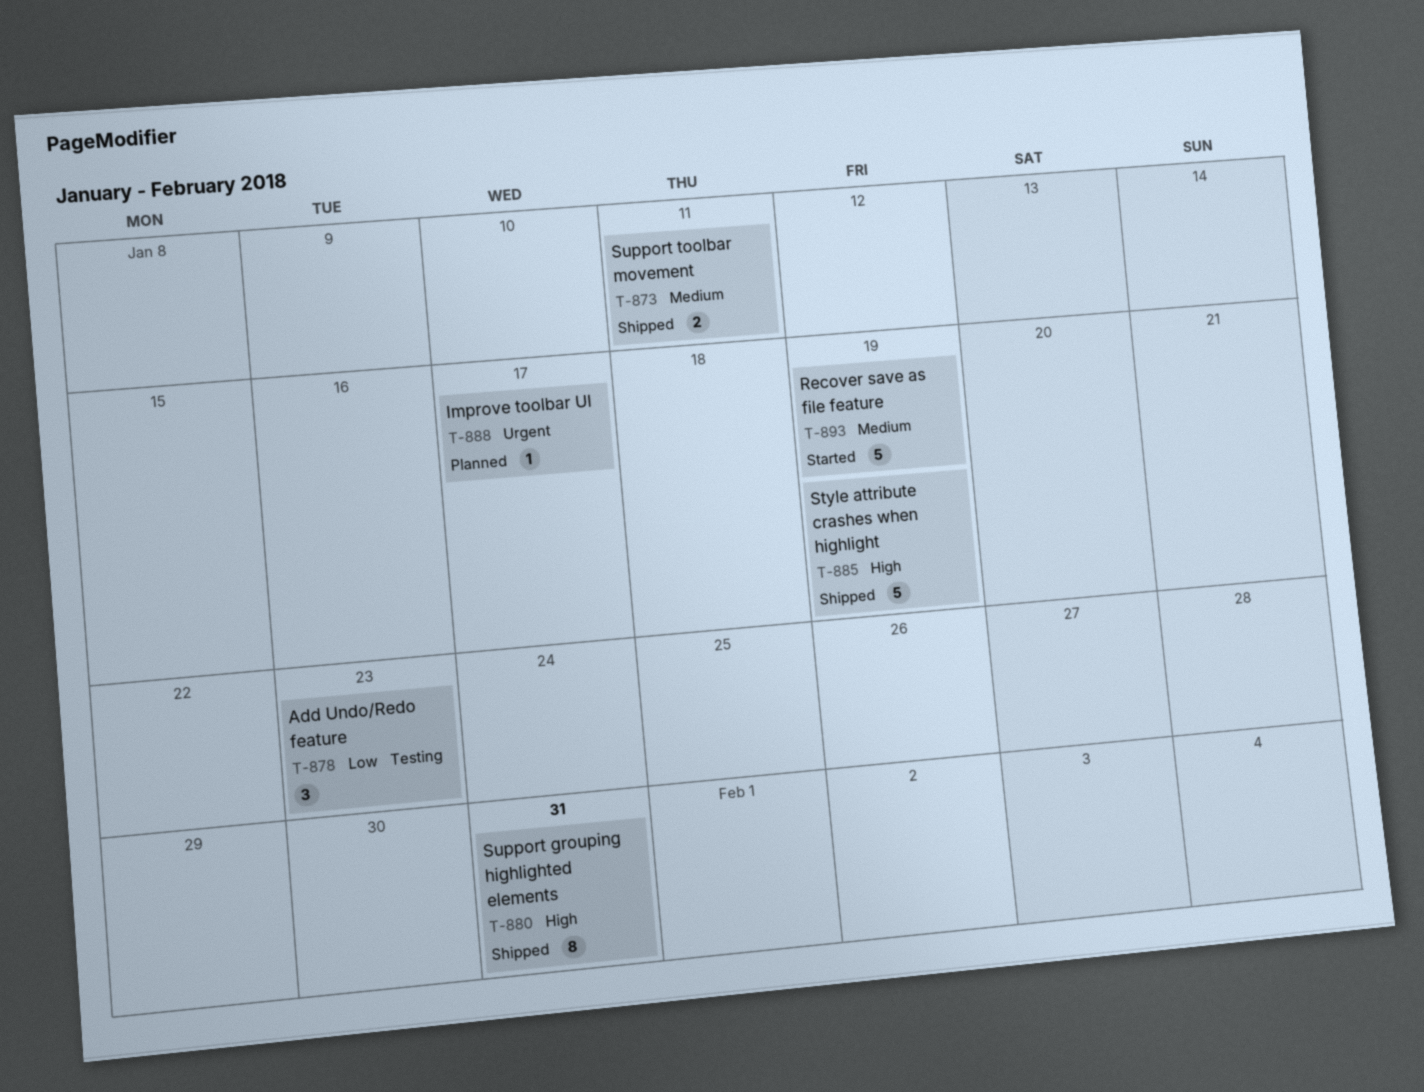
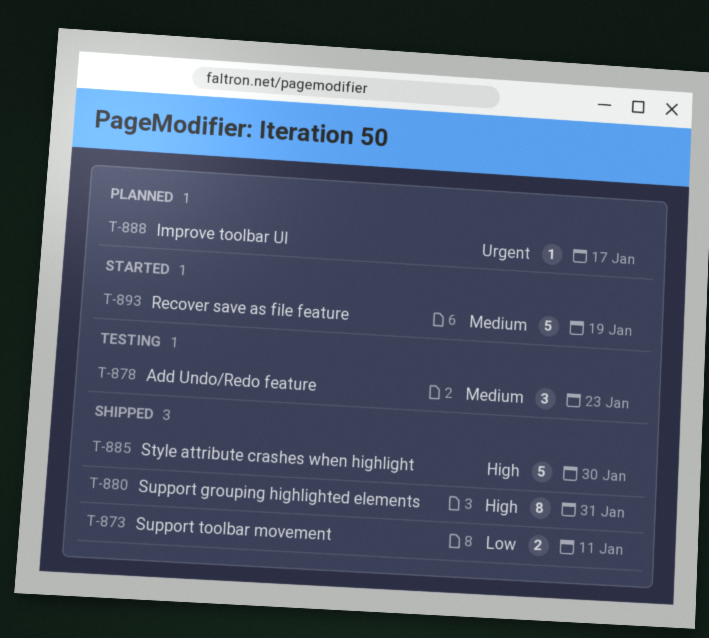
T-873, priority: Medium -> Low
T-878, priority: Low -> Medium
T-885, due: Jan 19 -> Jan 30

